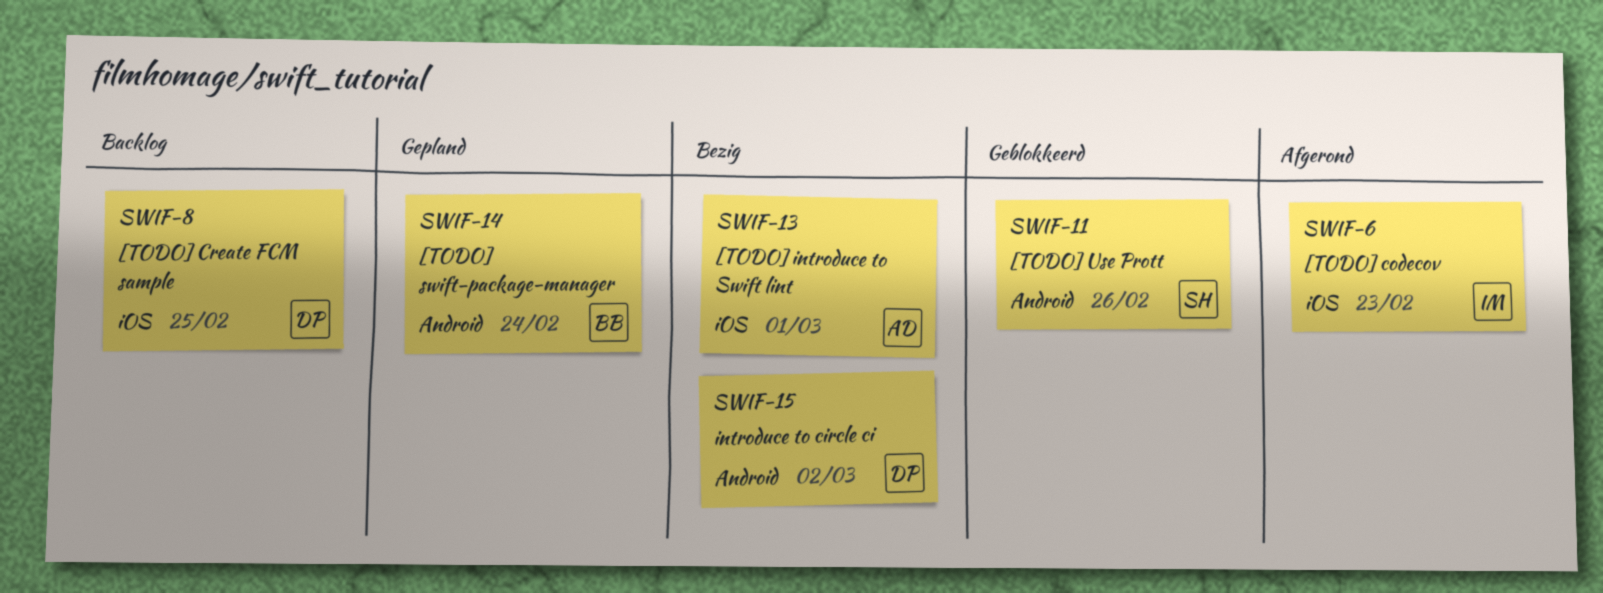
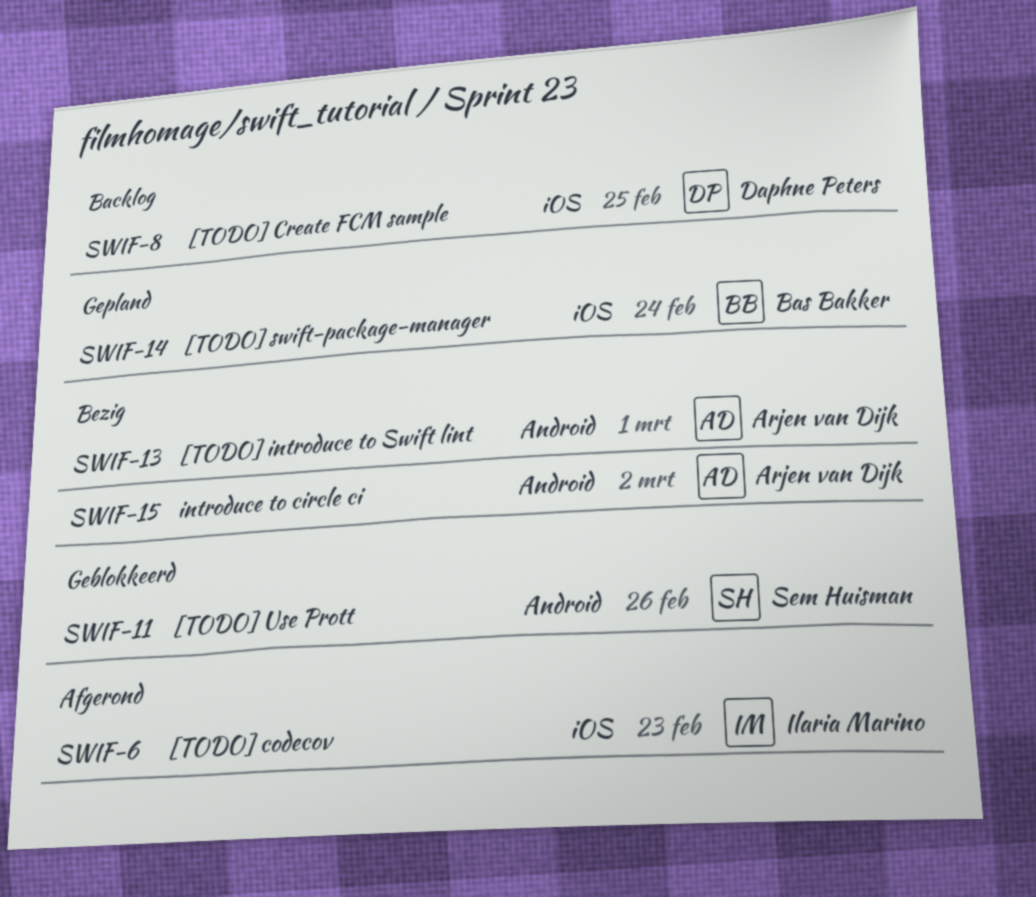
SWIF-13, label: iOS -> Android
SWIF-14, label: Android -> iOS
SWIF-15, owner: Daphne Peters -> Arjen van Dijk

